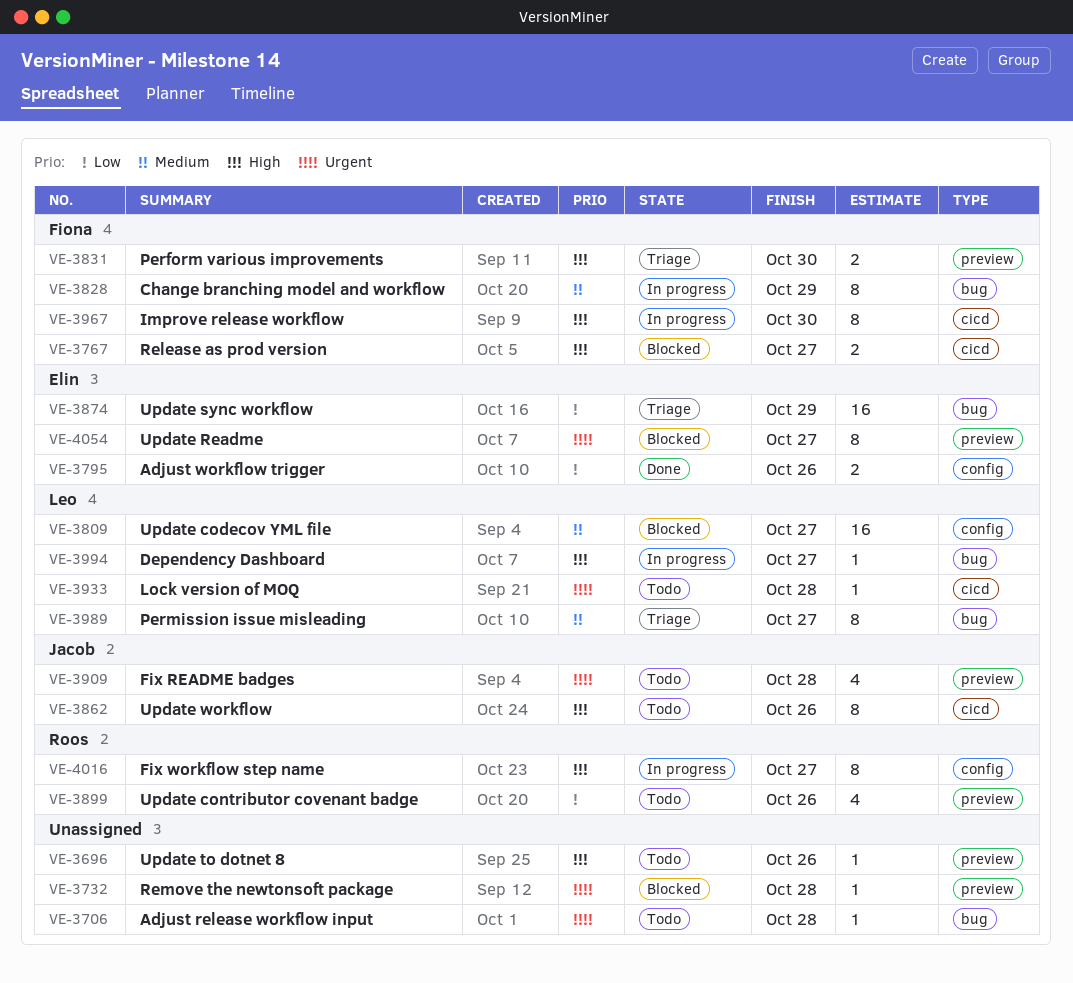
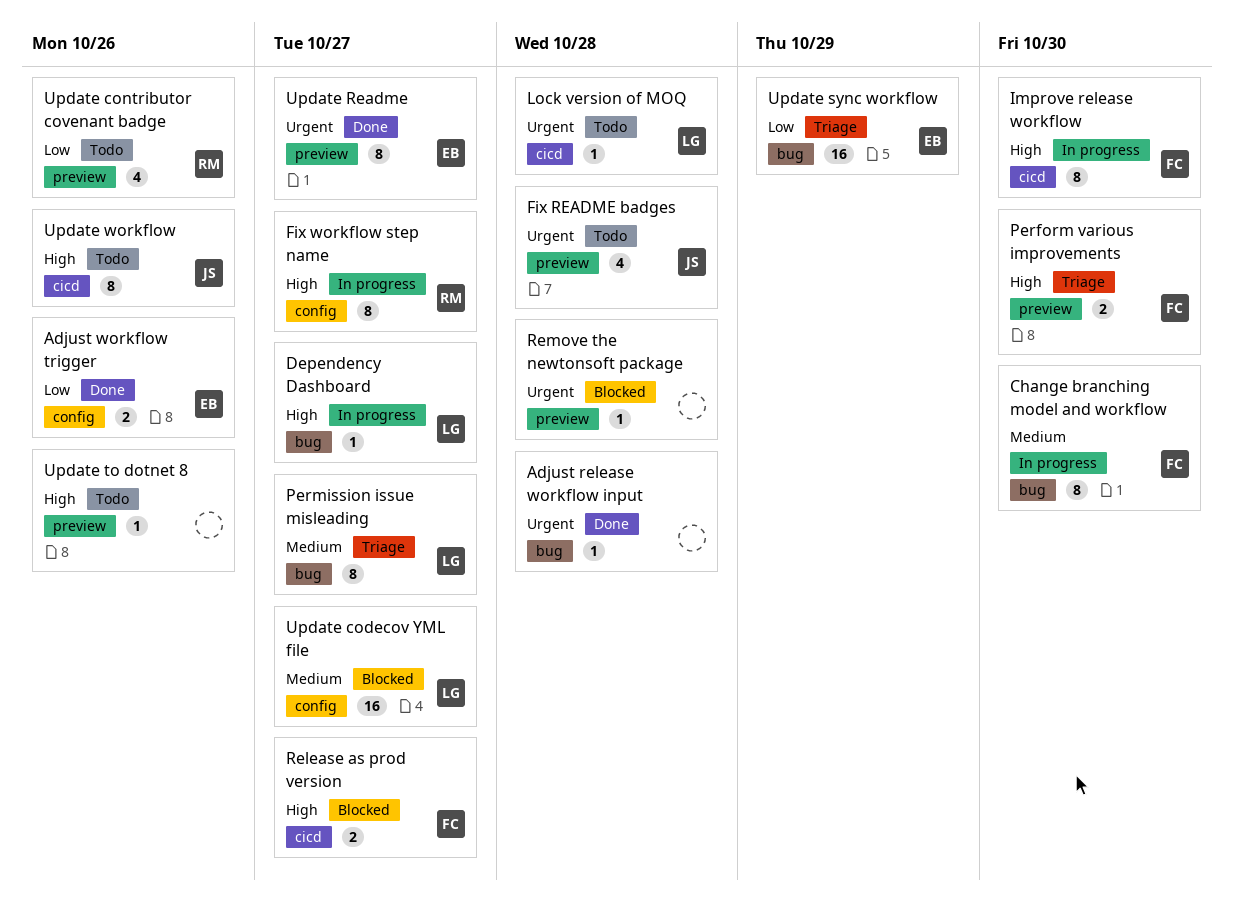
Adjust release workflow input, status: Todo -> Done
Change branching model and workflow, due: Oct 29 -> Oct 30
Update Readme, status: Blocked -> Done

